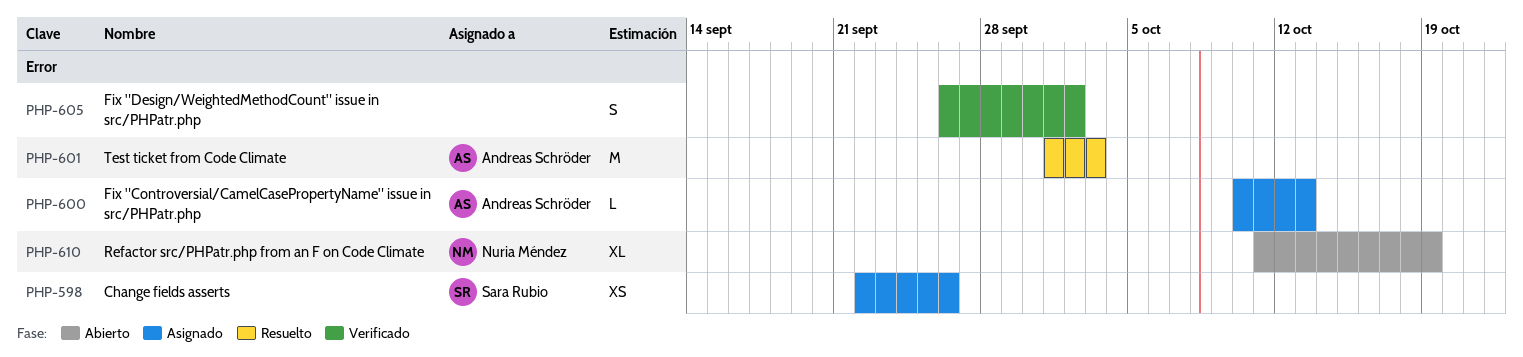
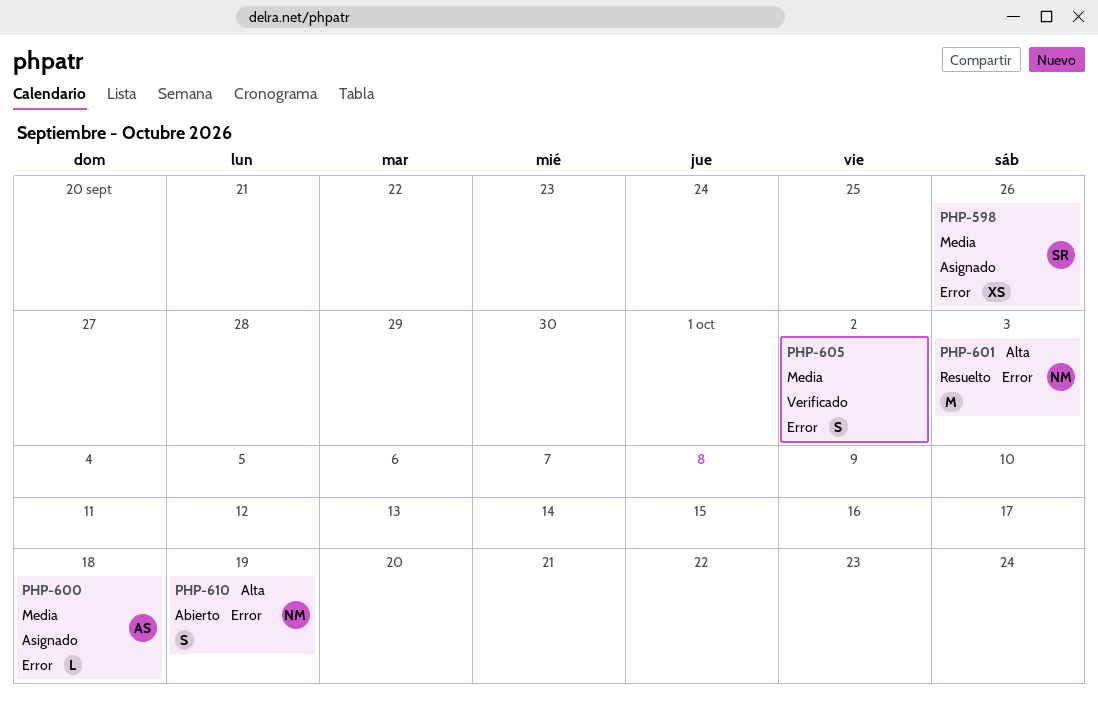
PHP-600, due: Oct 13 -> Oct 18
PHP-601, owner: Andreas Schröder -> Nuria Méndez
PHP-610, estimate: XL -> S

